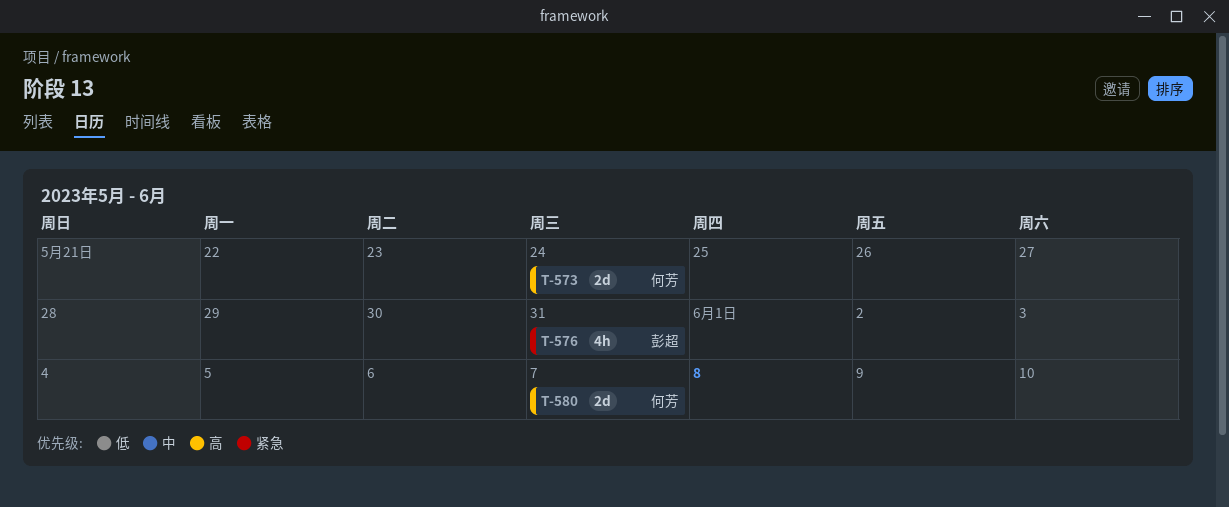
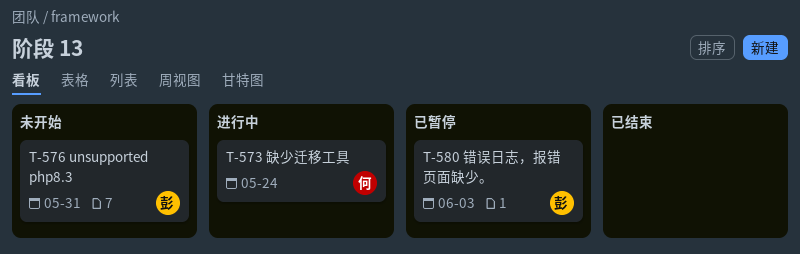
T-580, owner: 何芳 -> 彭超
T-580, due: Jun 7 -> Jun 3

